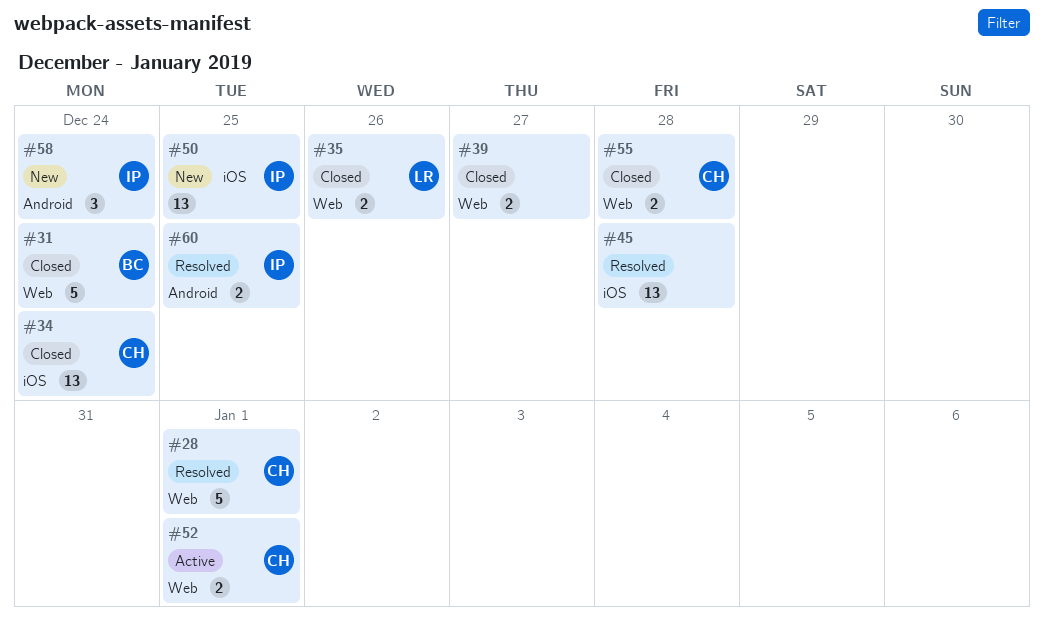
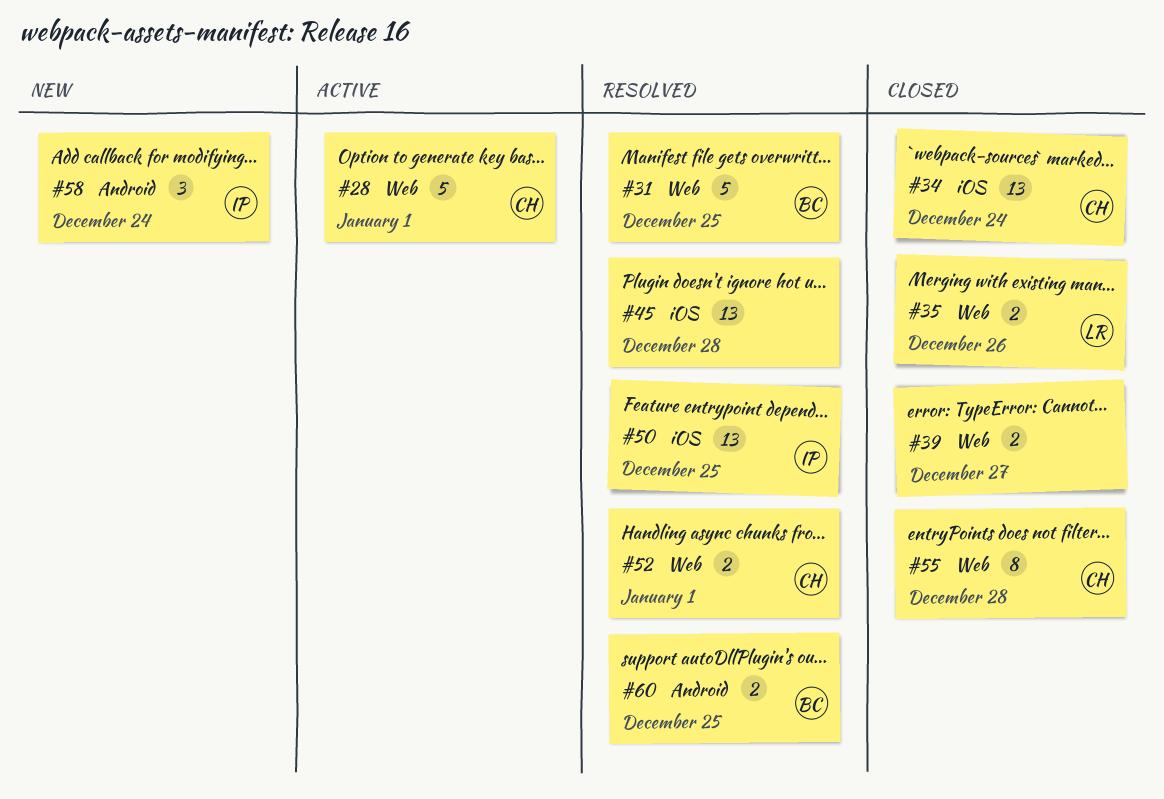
#28, status: Resolved -> Active
#31, status: Closed -> Resolved
#31, due: Dec 24 -> Dec 25
#50, status: New -> Resolved
#52, status: Active -> Resolved
#55, estimate: 2 -> 8
#60, owner: IP -> BC

